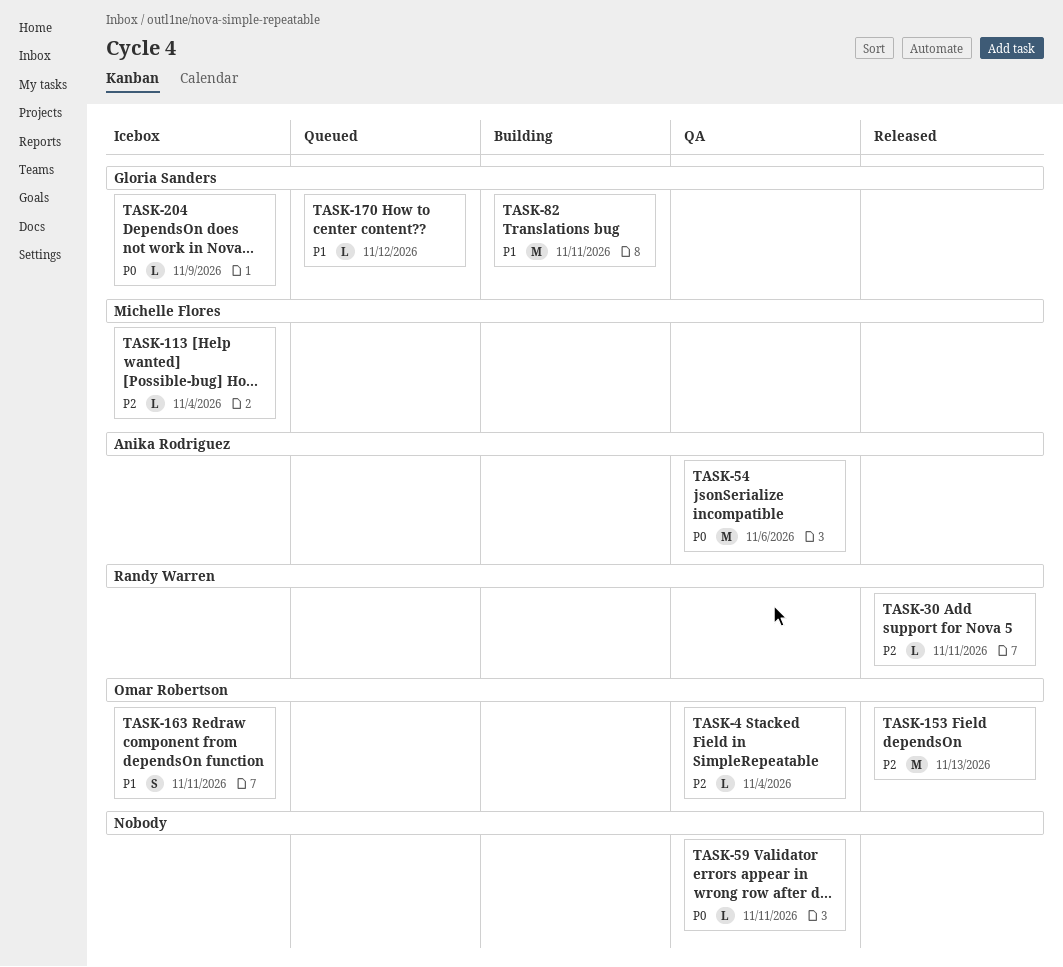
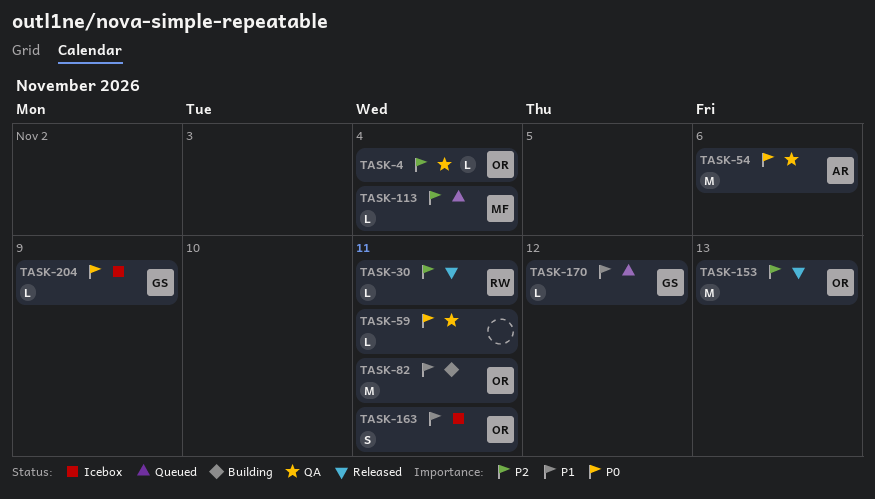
TASK-82, owner: Gloria Sanders -> Omar Robertson
TASK-113, status: Icebox -> Queued

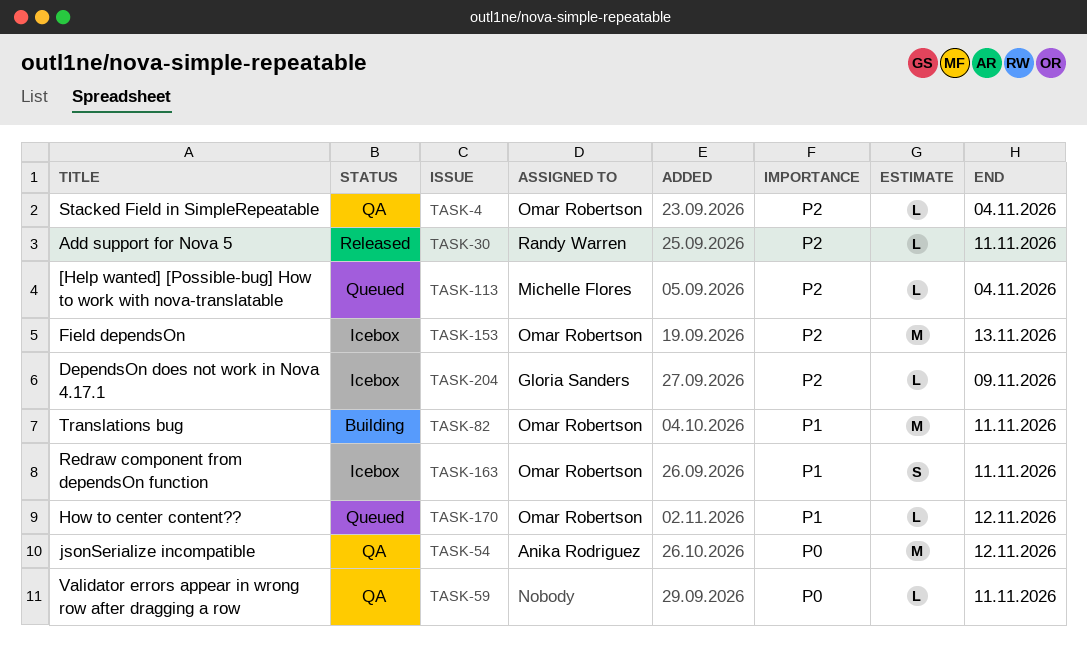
TASK-54, due: Nov 6 -> Nov 12
TASK-153, status: Released -> Icebox
TASK-170, owner: Gloria Sanders -> Omar Robertson
TASK-204, priority: P0 -> P2

